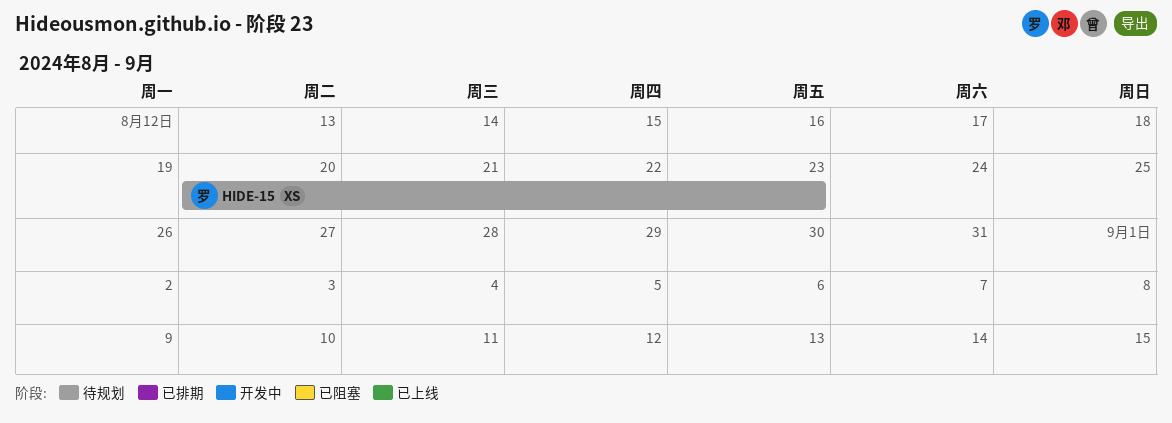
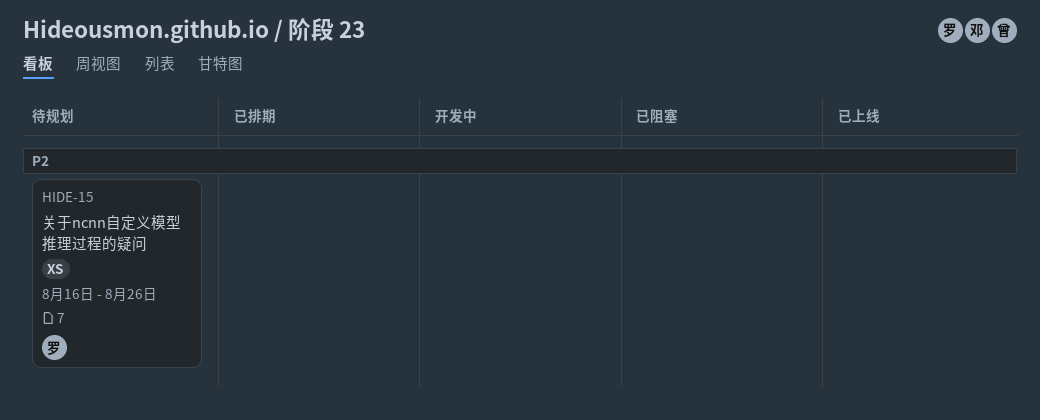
HIDE-15, start: Aug 20 -> Aug 16
HIDE-15, due: Aug 23 -> Aug 26

